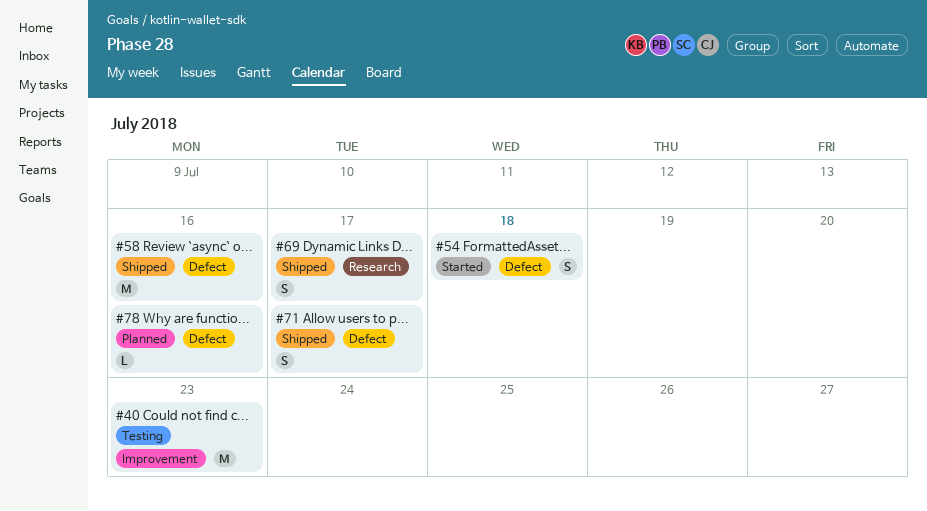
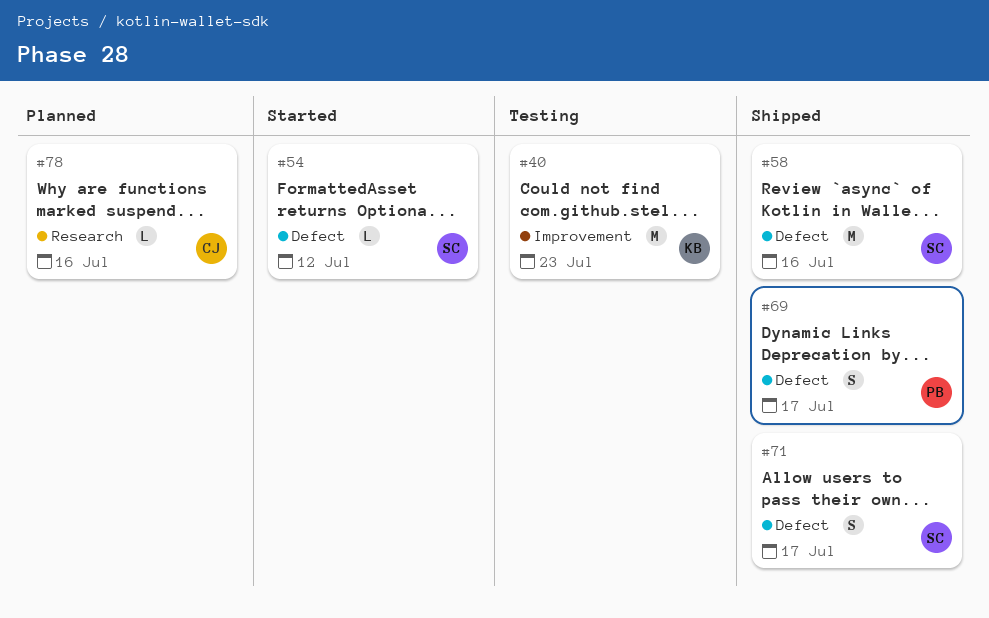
#54, estimate: S -> L
#54, due: Jul 18 -> Jul 12
#69, label: Research -> Defect
#78, label: Defect -> Research

